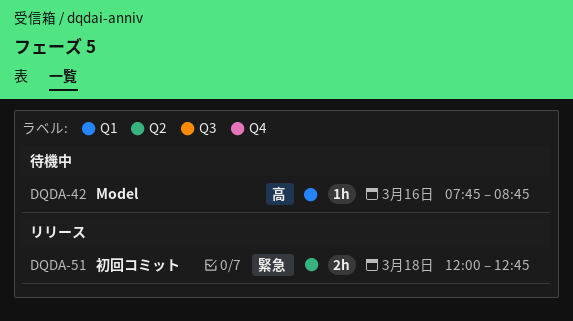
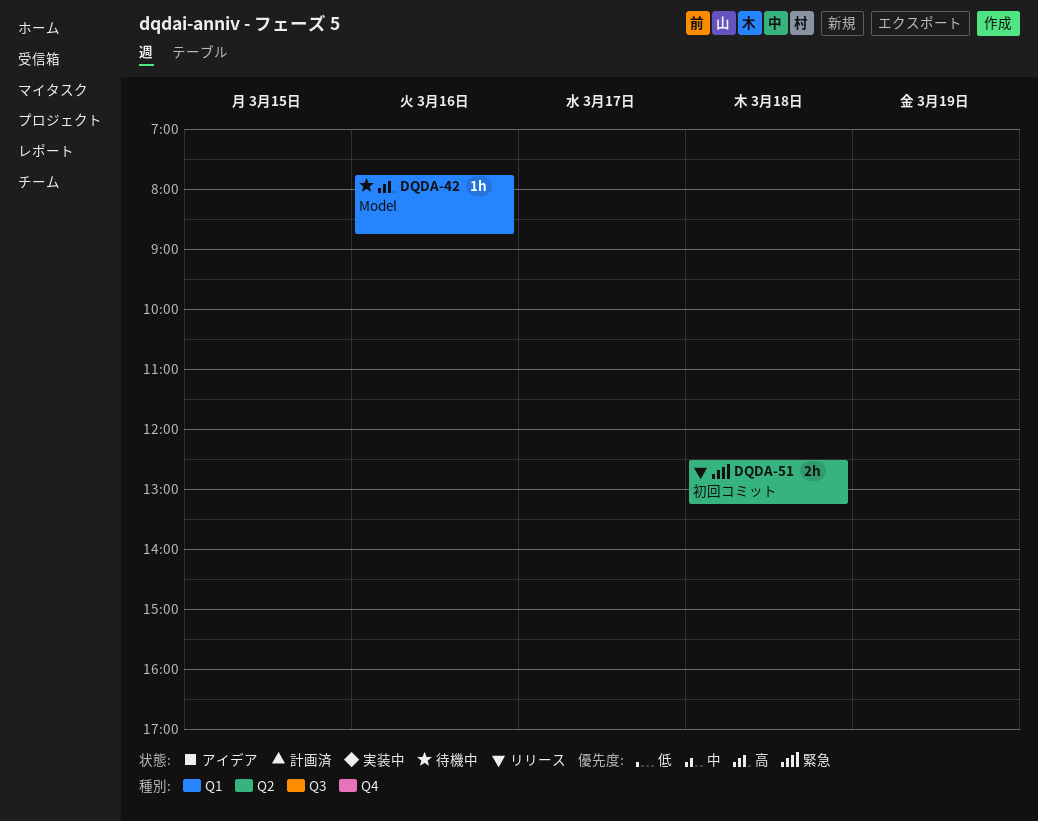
DQDA-51, begins: 12:00 -> 12:30
DQDA-51, ends: 12:45 -> 13:15

